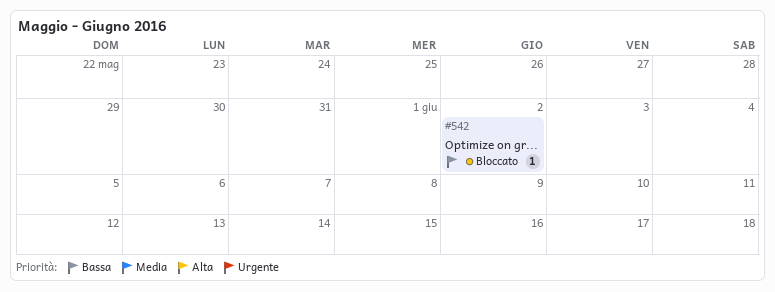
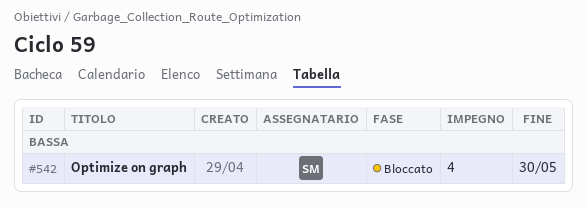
#542, estimate: 1 -> 4
#542, due: Jun 2 -> May 30

